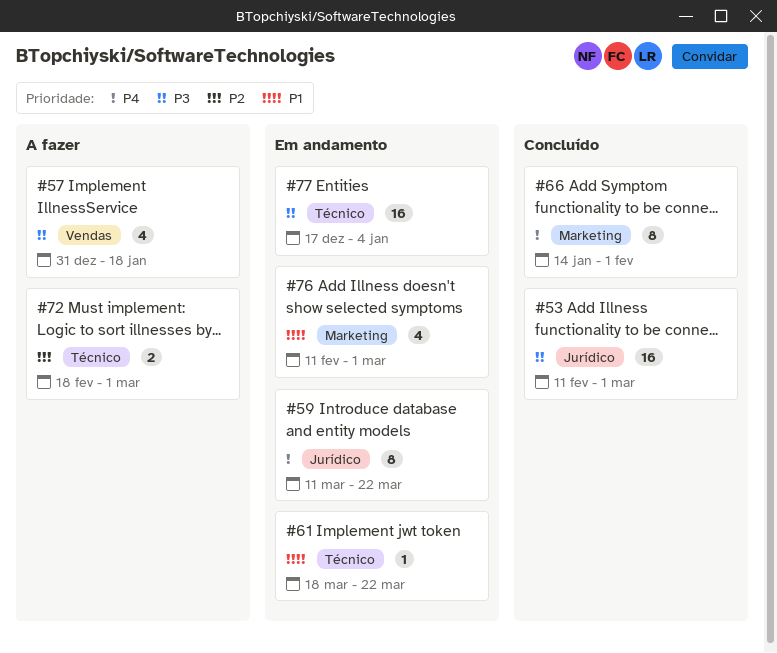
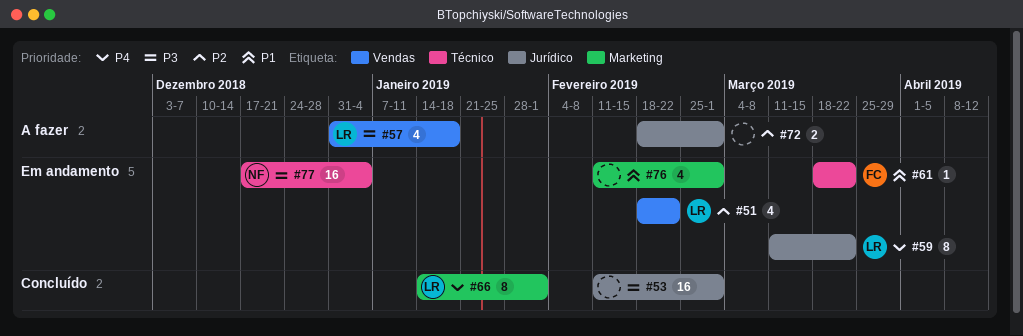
#51: none -> present
#72, label: Técnico -> Jurídico

